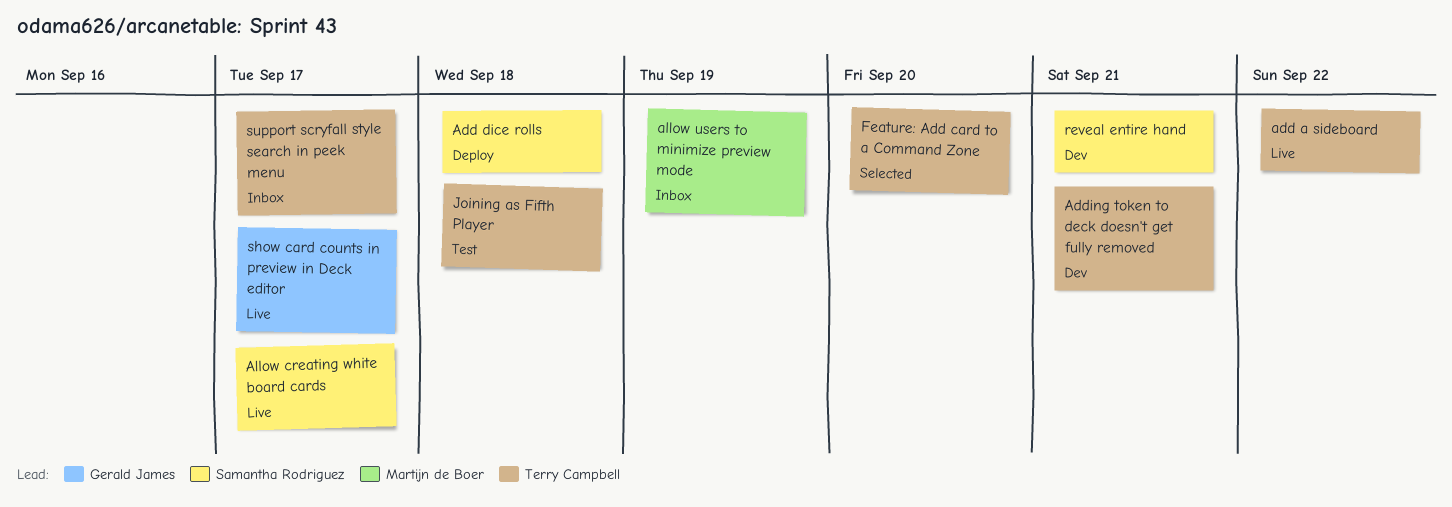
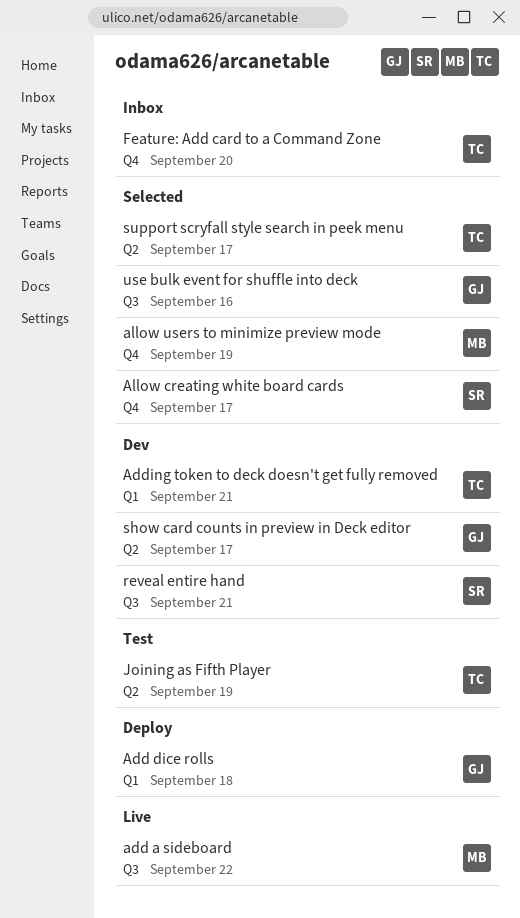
add a sideboard, owner: Terry Campbell -> Martijn de Boer
Add dice rolls, owner: Samantha Rodriguez -> Gerald James
Allow creating white board cards, status: Live -> Selected
allow users to minimize preview mode, status: Inbox -> Selected
Feature: Add card to a Command Zone, status: Selected -> Inbox
Joining as Fifth Player, due: Sep 18 -> Sep 19
show card counts in preview in Deck editor, status: Live -> Dev
support scryfall style search in peek menu, status: Inbox -> Selected
use bulk event for shuffle into deck: none -> present

